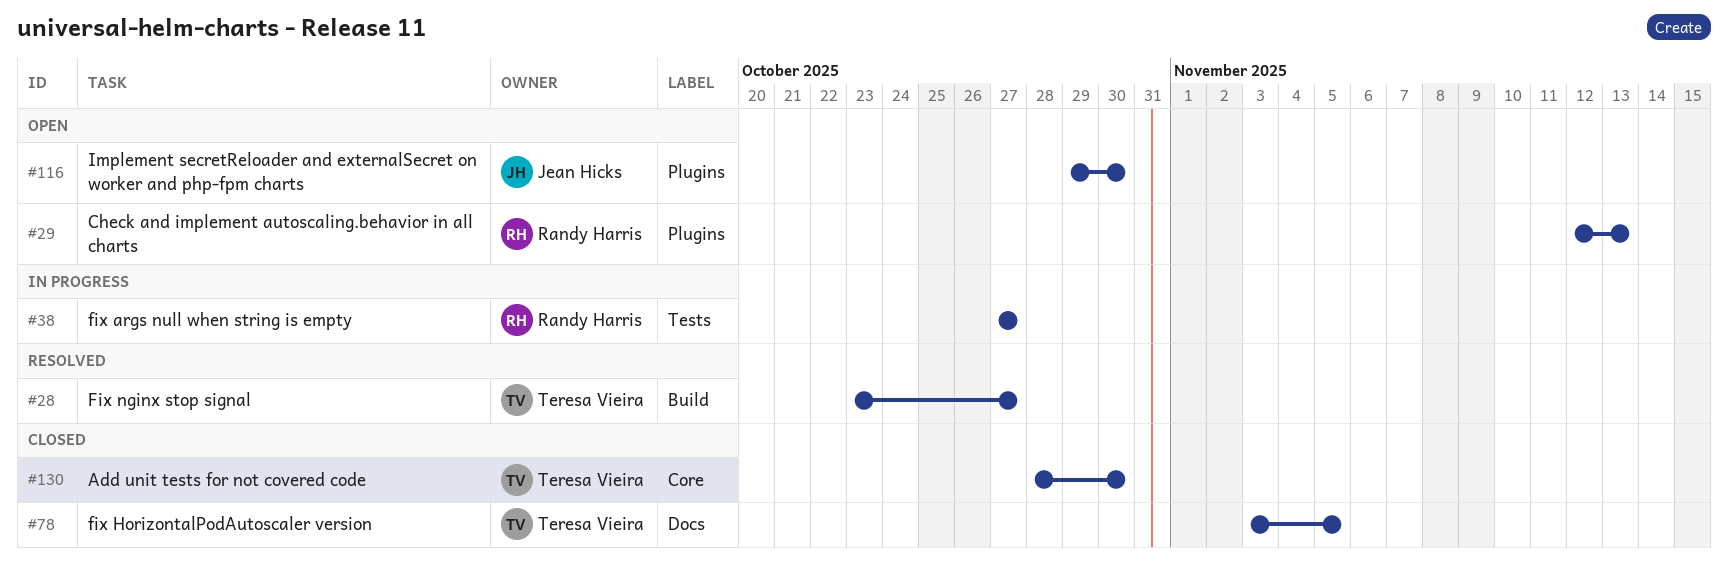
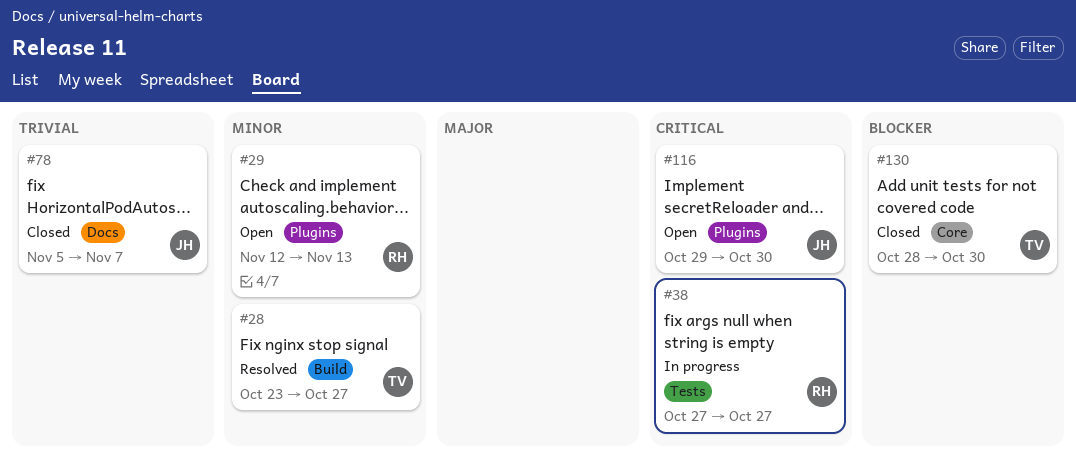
#78, owner: Teresa Vieira -> Jean Hicks
#78, start: Nov 3 -> Nov 5
#78, due: Nov 5 -> Nov 7

